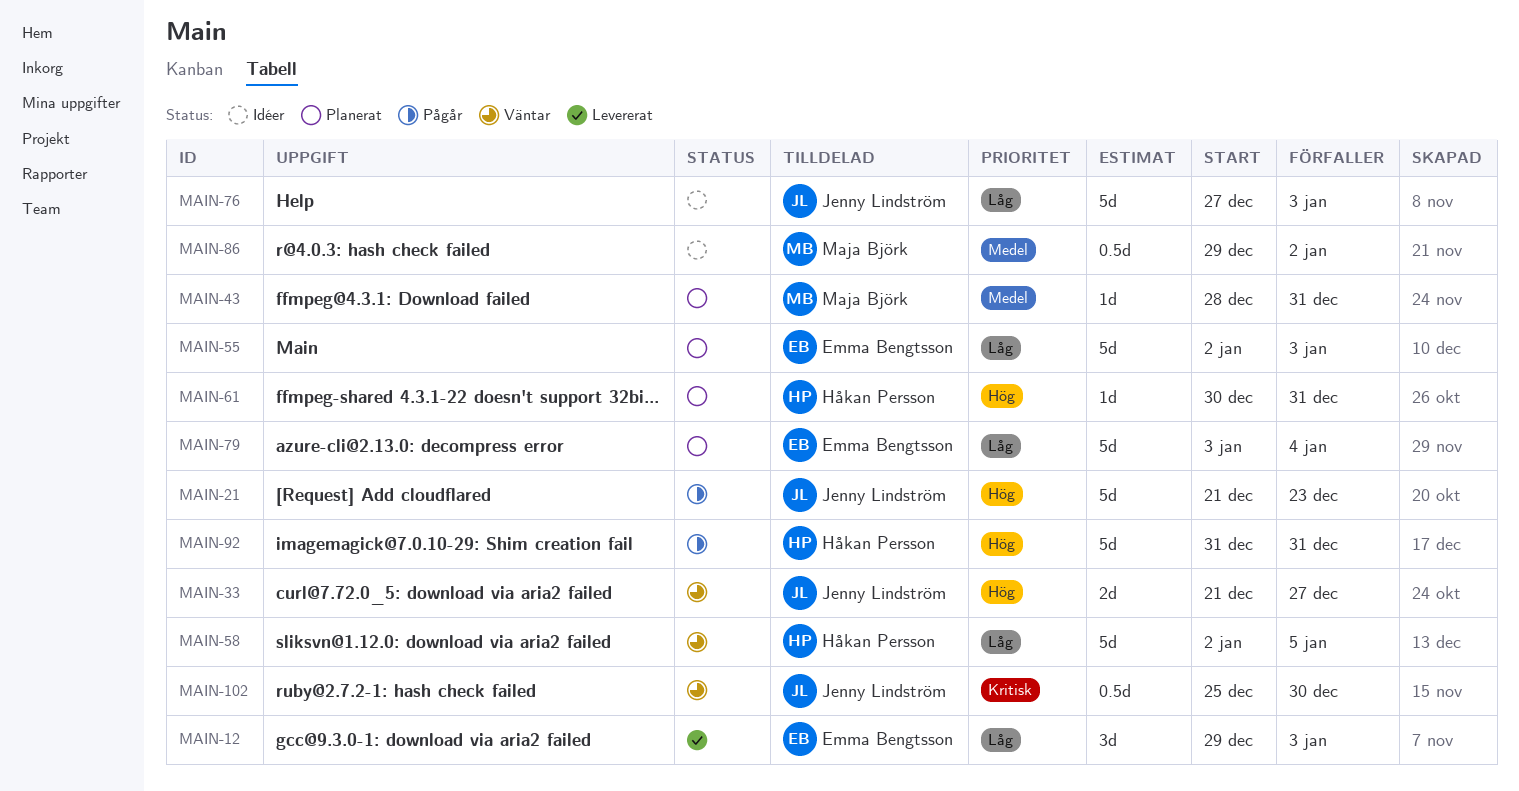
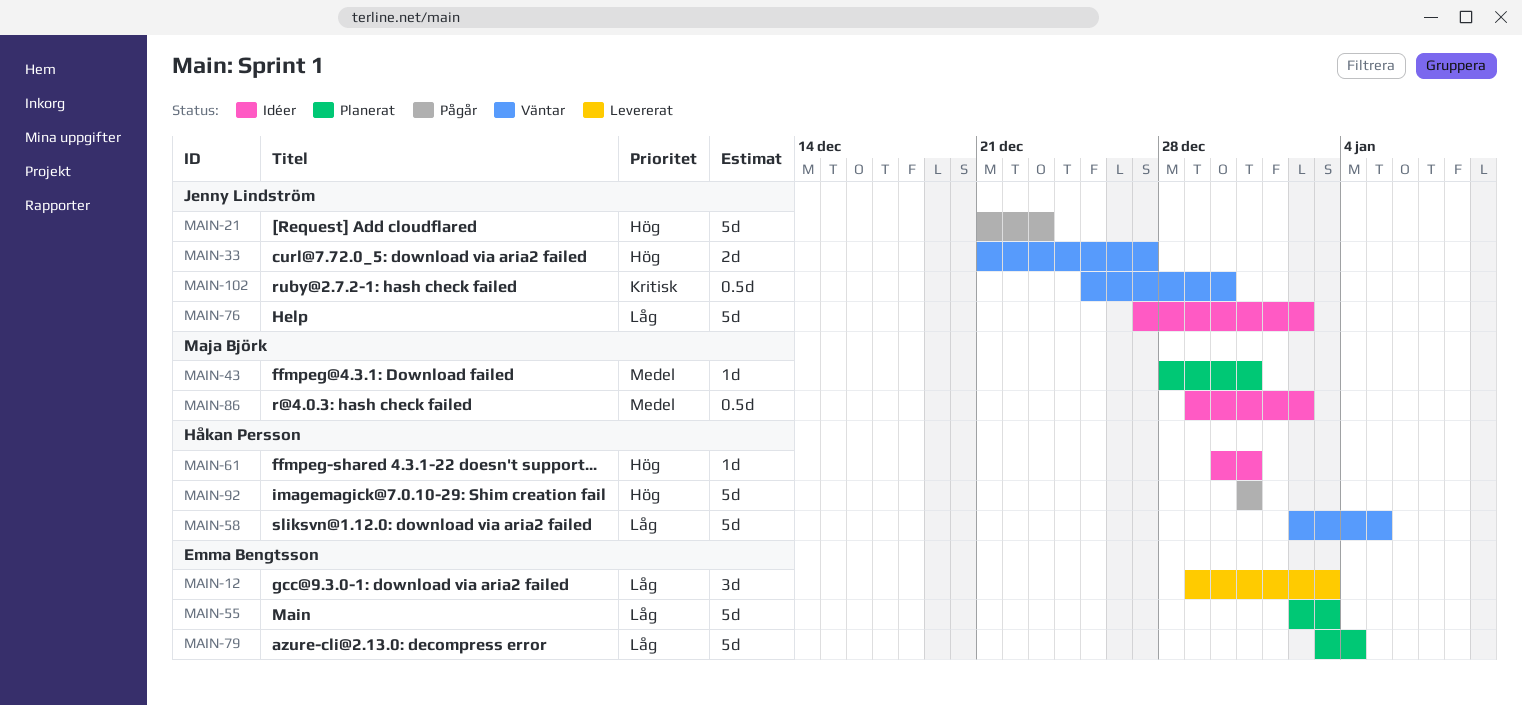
MAIN-61, status: Planerat -> Idéer
MAIN-76, due: Jan 3 -> Jan 2

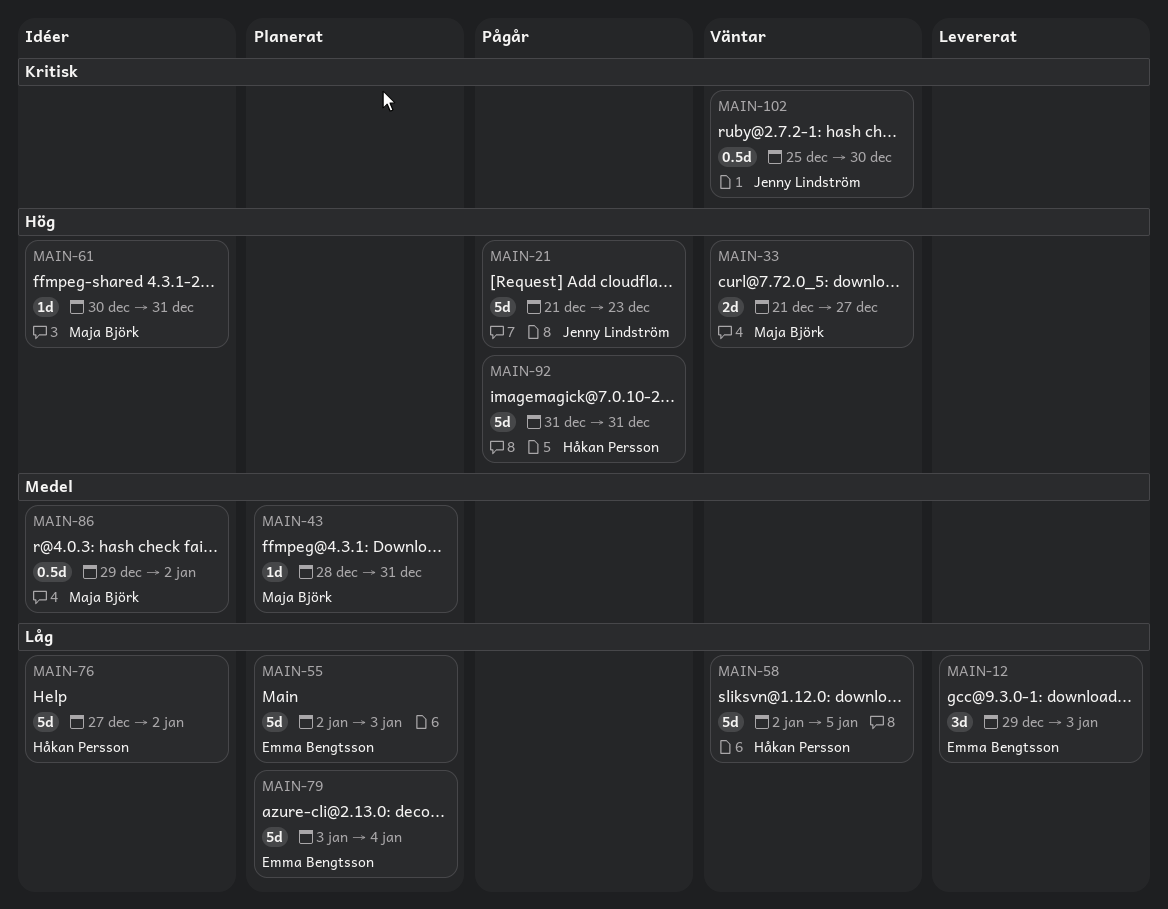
MAIN-33, owner: Jenny Lindström -> Maja Björk
MAIN-61, owner: Håkan Persson -> Maja Björk
MAIN-76, owner: Jenny Lindström -> Håkan Persson

